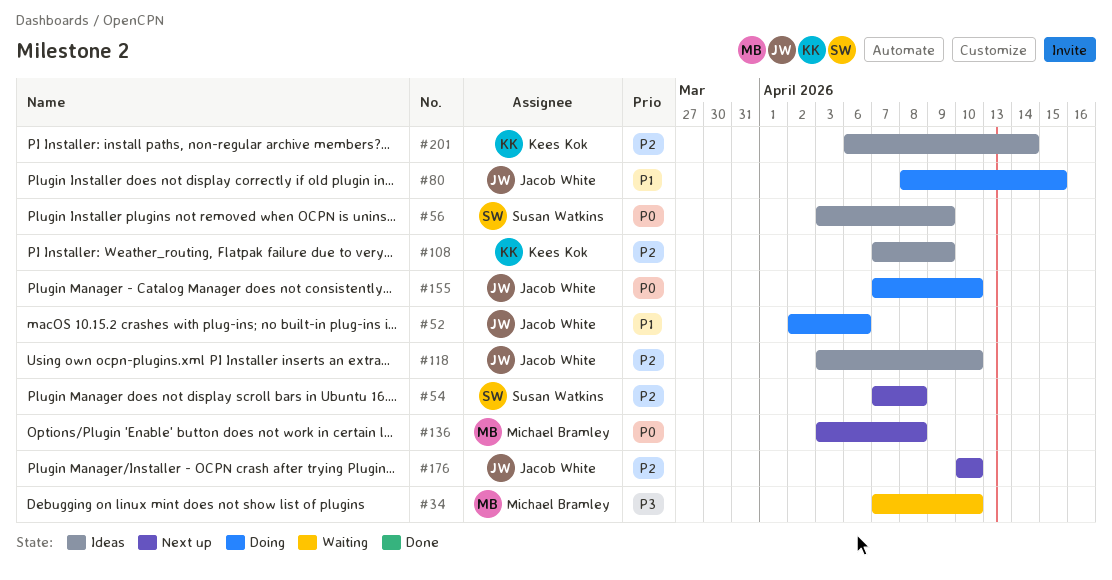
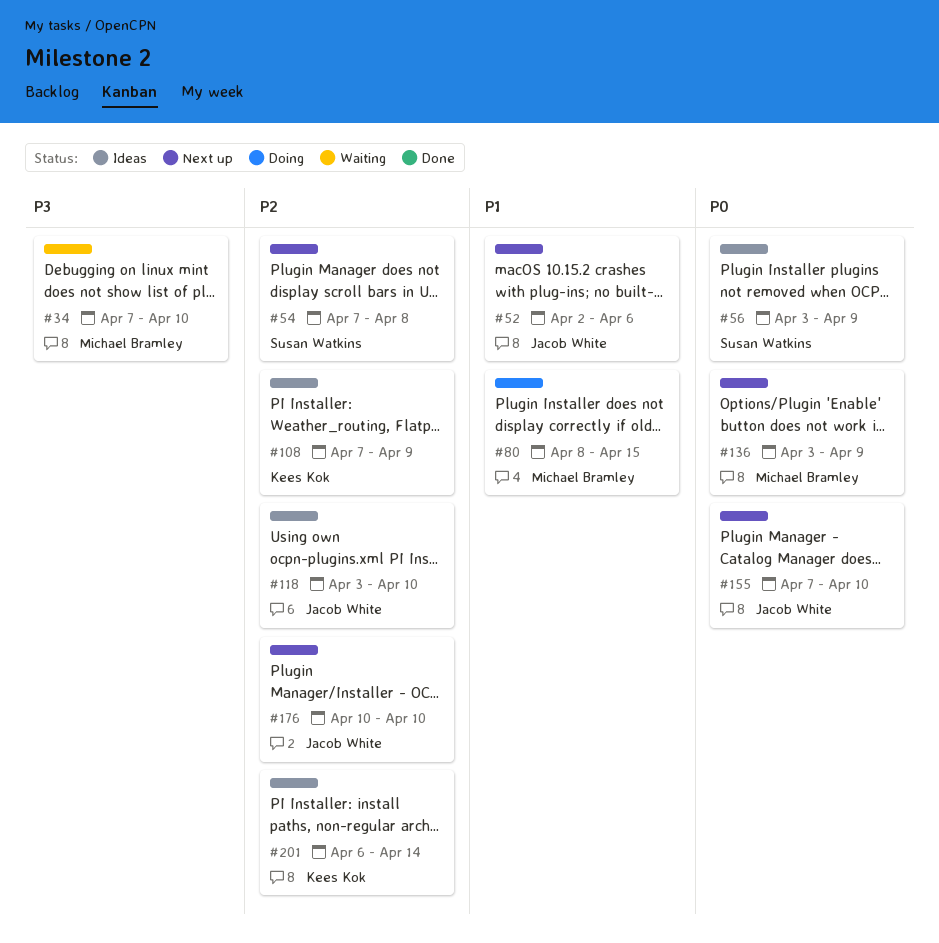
#52, status: Doing -> Next up
#80, owner: Jacob White -> Michael Bramley
#136, due: Apr 8 -> Apr 9
#155, status: Doing -> Next up

